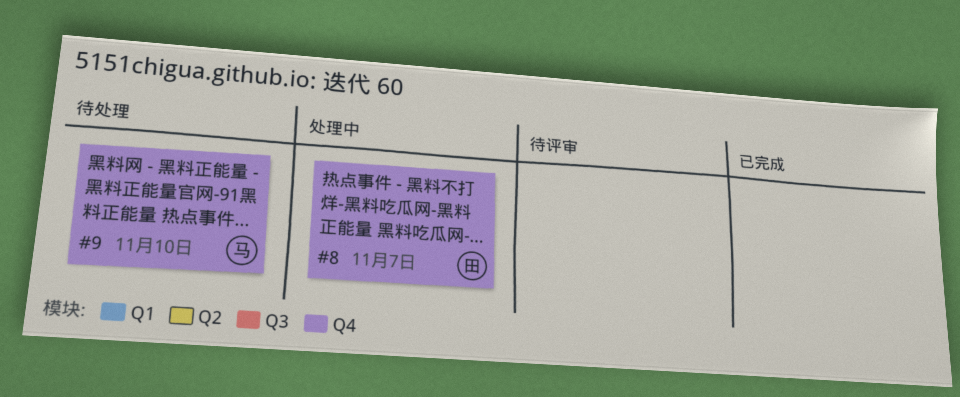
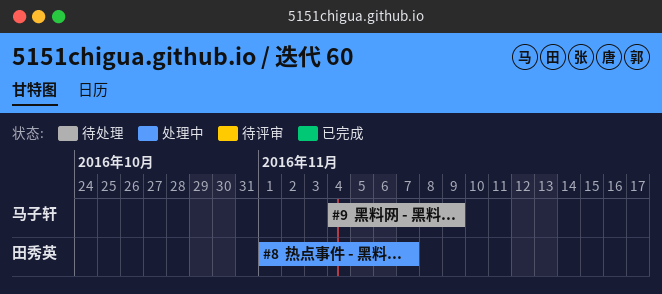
#9, due: Nov 10 -> Nov 9

